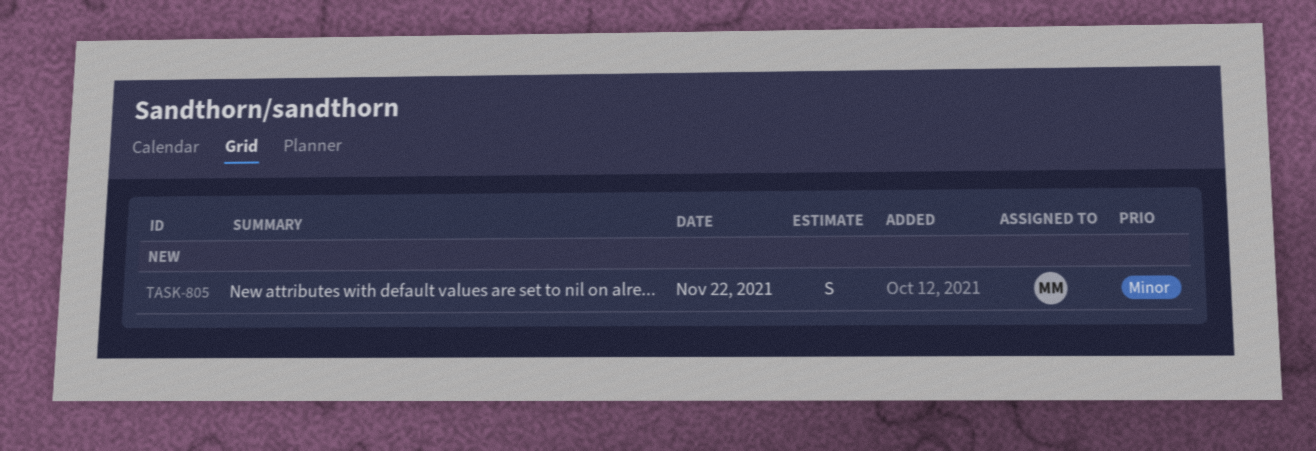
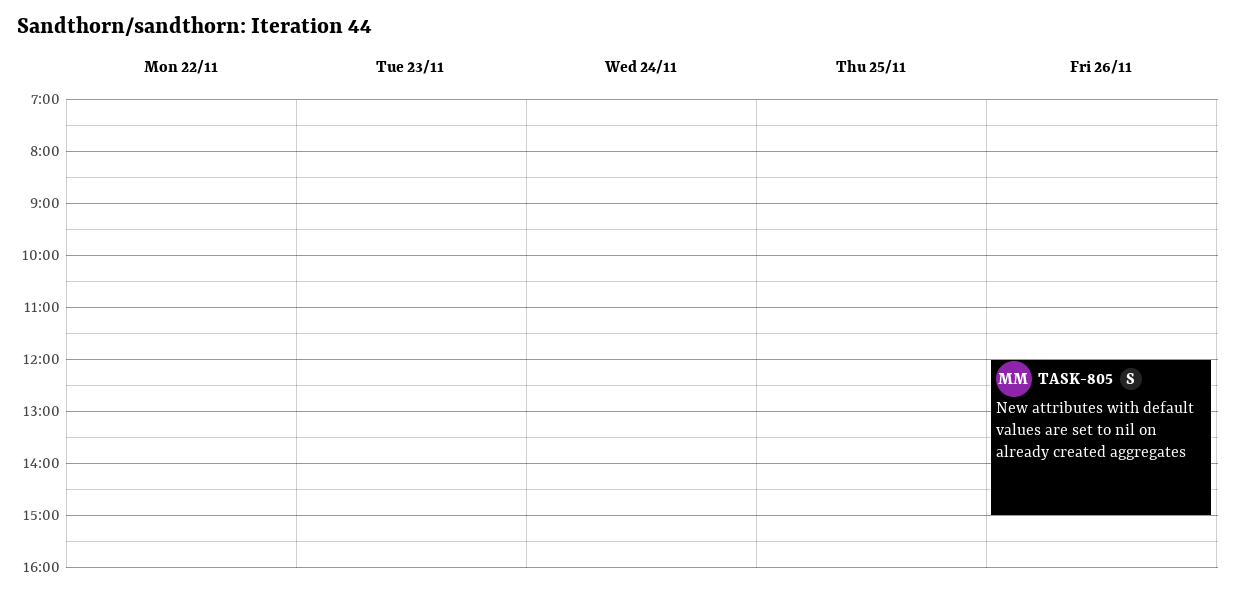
TASK-805, day: Nov 22 -> Nov 26

